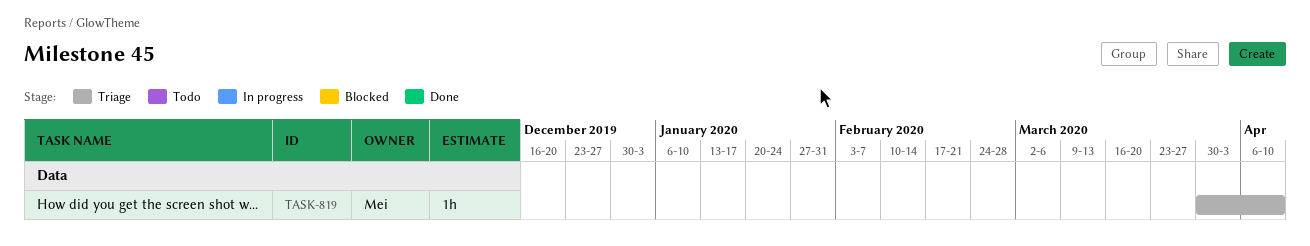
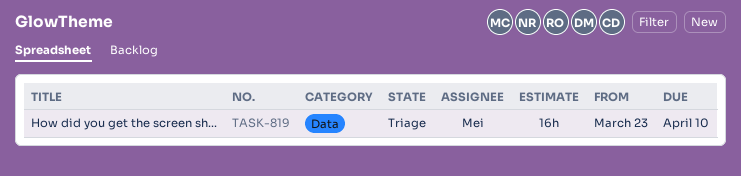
TASK-819, estimate: 1h -> 16h
TASK-819, start: Mar 30 -> Mar 23

